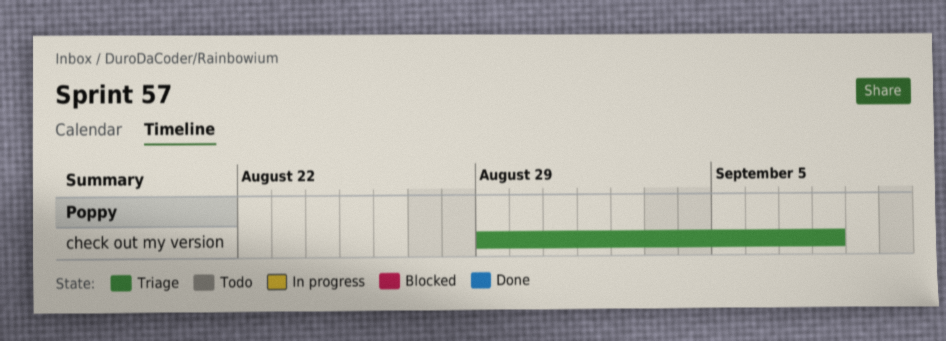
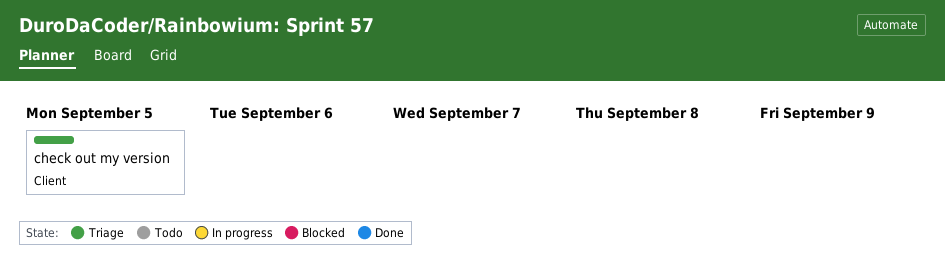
check out my version, due: Sep 8 -> Sep 5

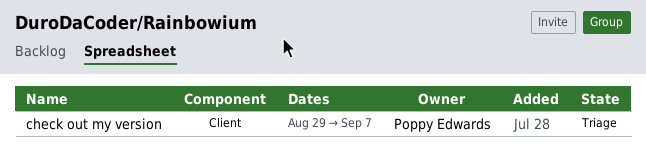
check out my version, due: Sep 5 -> Sep 7

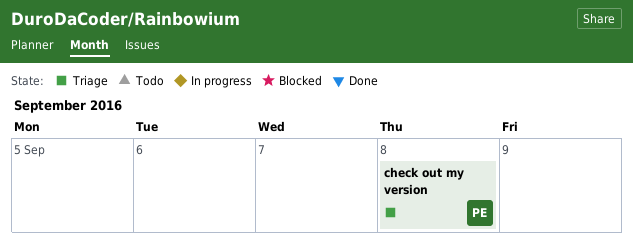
check out my version, due: Sep 7 -> Sep 8

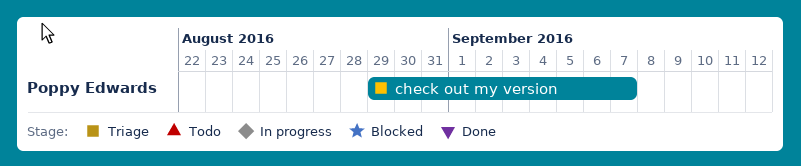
check out my version, due: Sep 8 -> Sep 7

